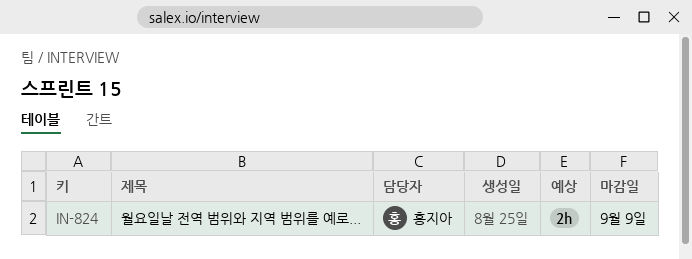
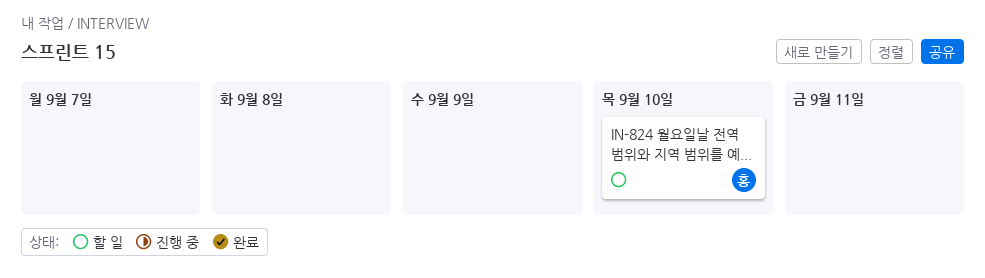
IN-824, due: Sep 9 -> Sep 10

